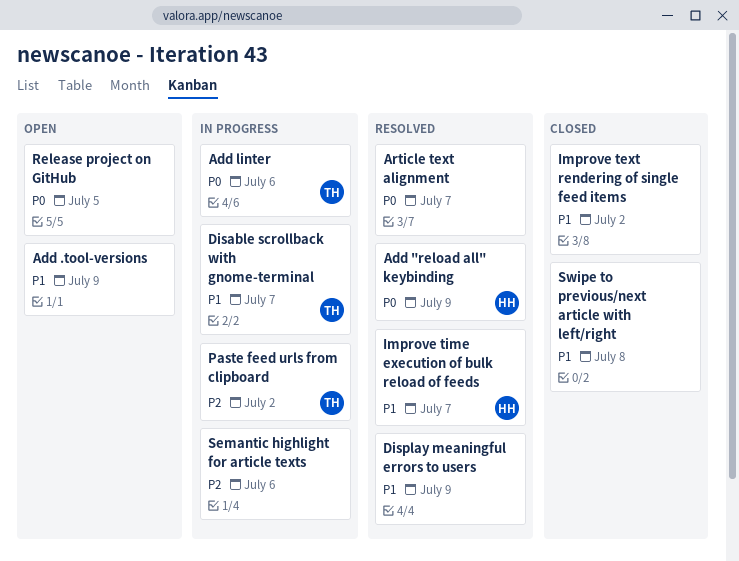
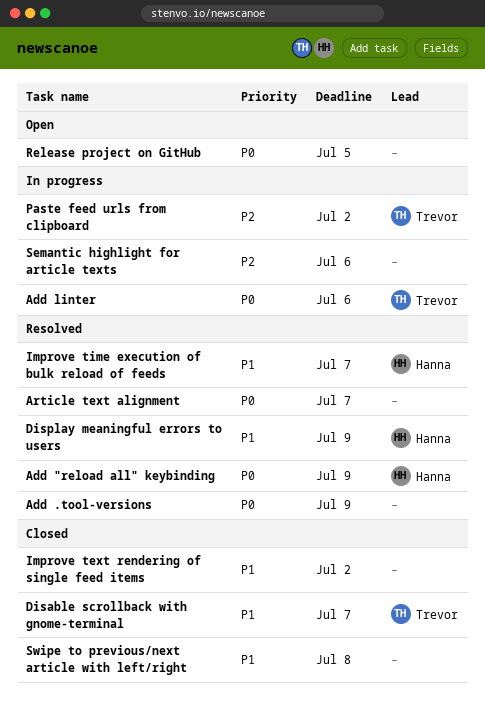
Add .tool-versions, status: Open -> Resolved
Add .tool-versions, priority: P1 -> P0
Disable scrollback with gnome-terminal, status: In progress -> Closed
Display meaningful errors to users, owner: none -> Hanna

